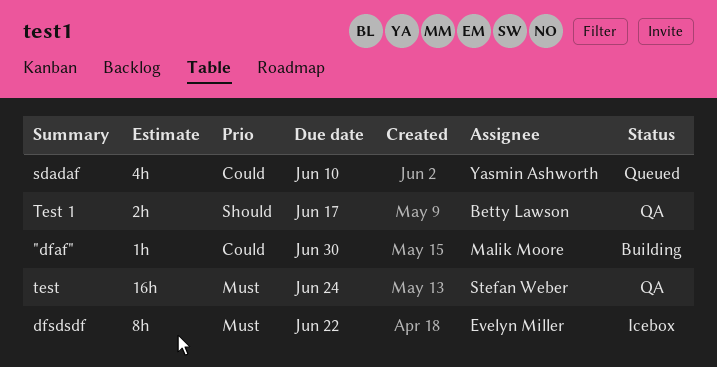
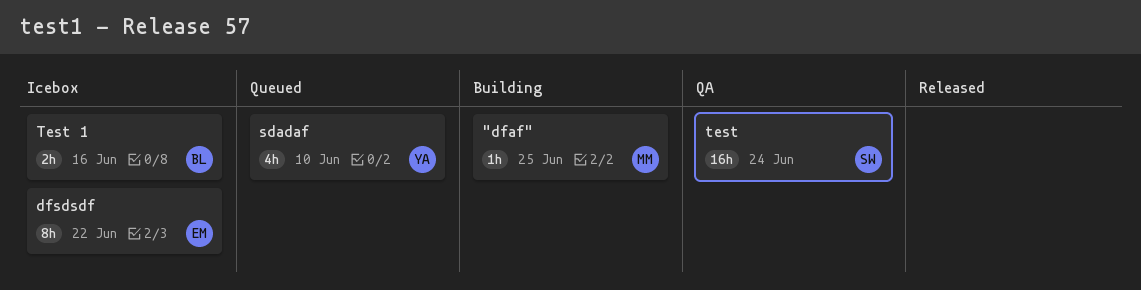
"dfaf", due: Jun 30 -> Jun 25
Test 1, status: QA -> Icebox
Test 1, due: Jun 17 -> Jun 16

